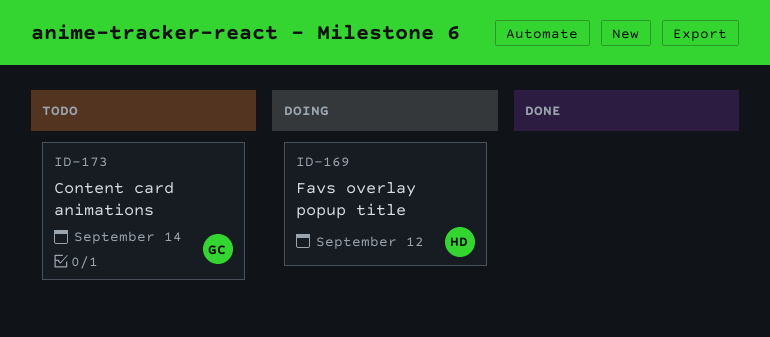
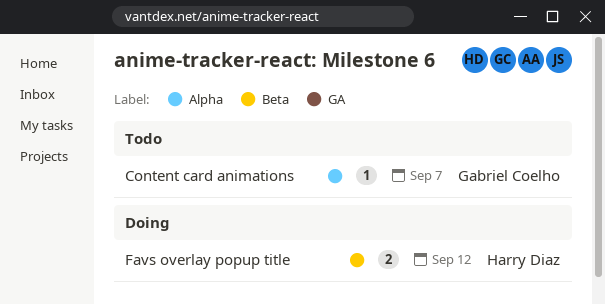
Content card animations, due: Sep 14 -> Sep 7

